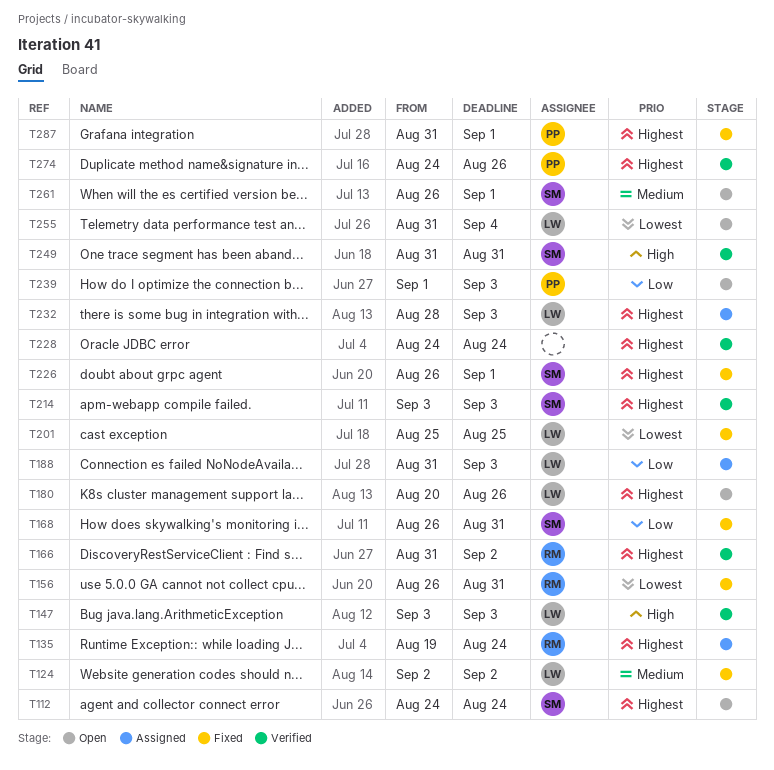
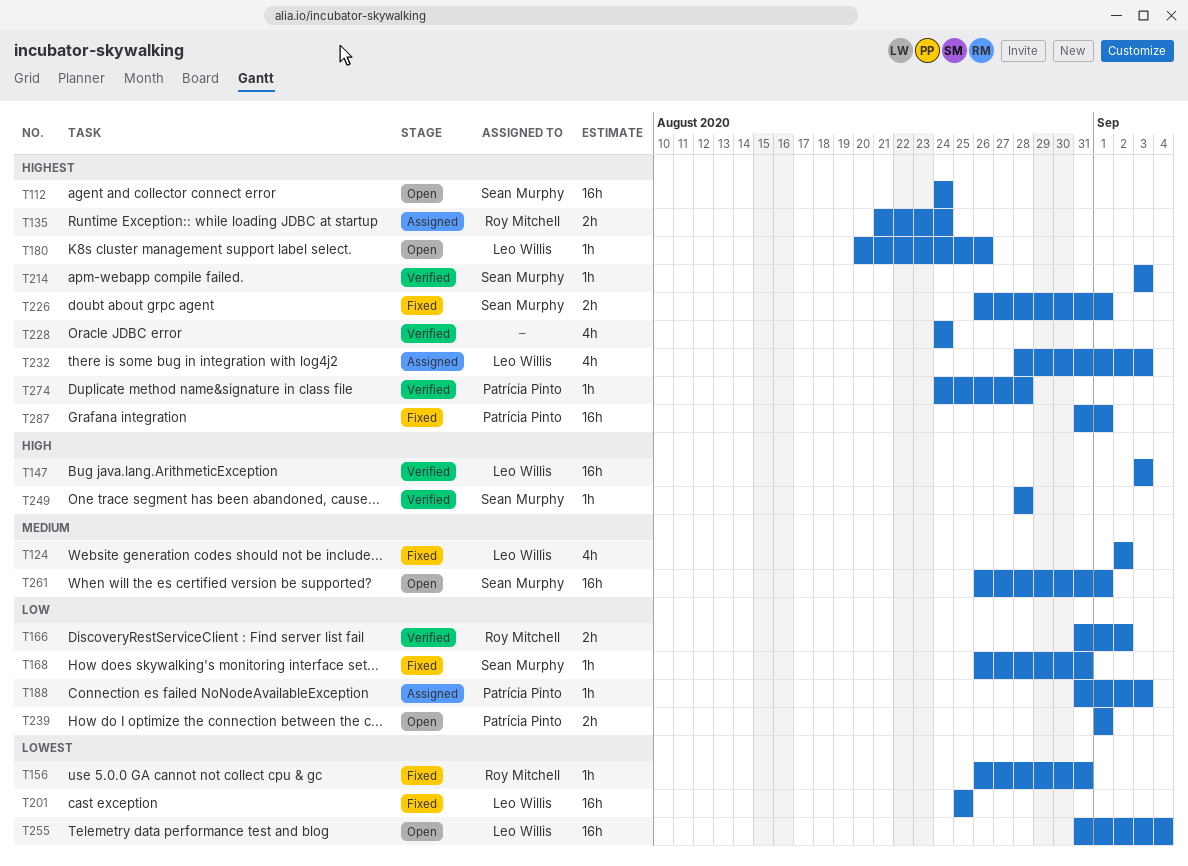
T135, start: Aug 19 -> Aug 21
T166, priority: Highest -> Low
T188, owner: Leo Willis -> Patrícia Pinto
T239, due: Sep 3 -> Sep 1
T249, start: Aug 31 -> Aug 28
T249, due: Aug 31 -> Aug 28
T274, due: Aug 26 -> Aug 28

